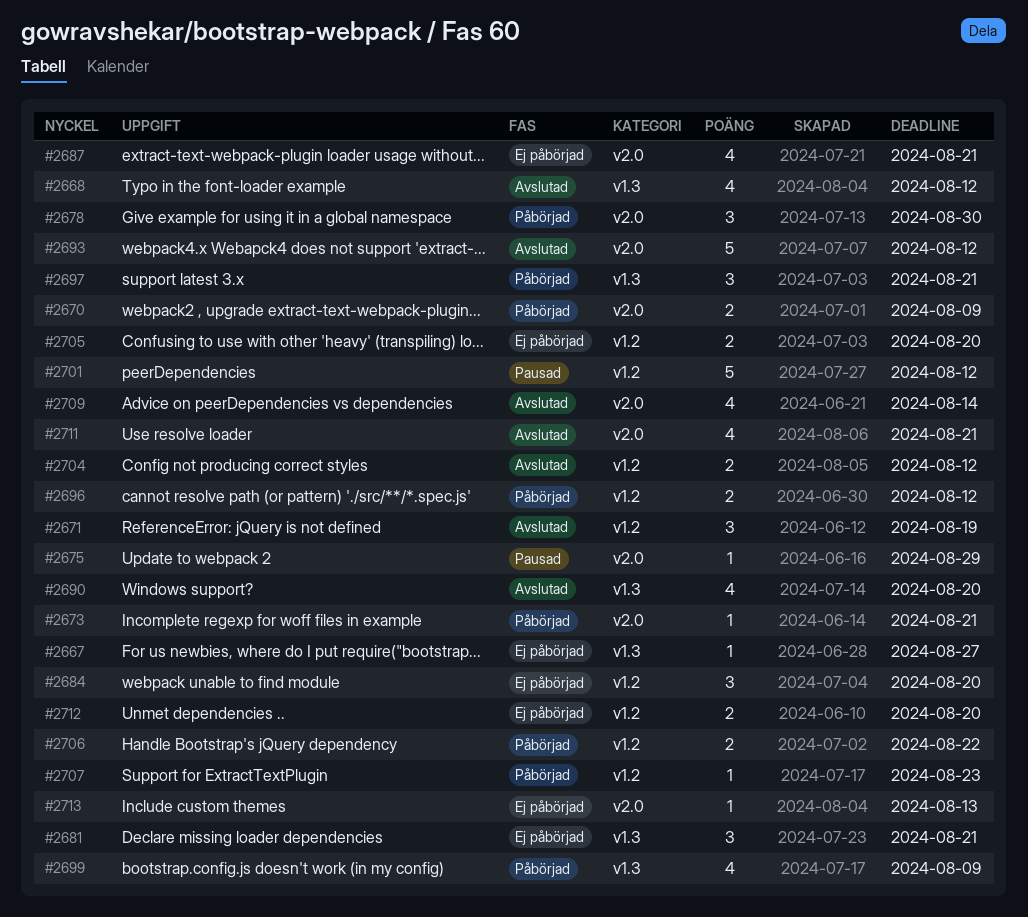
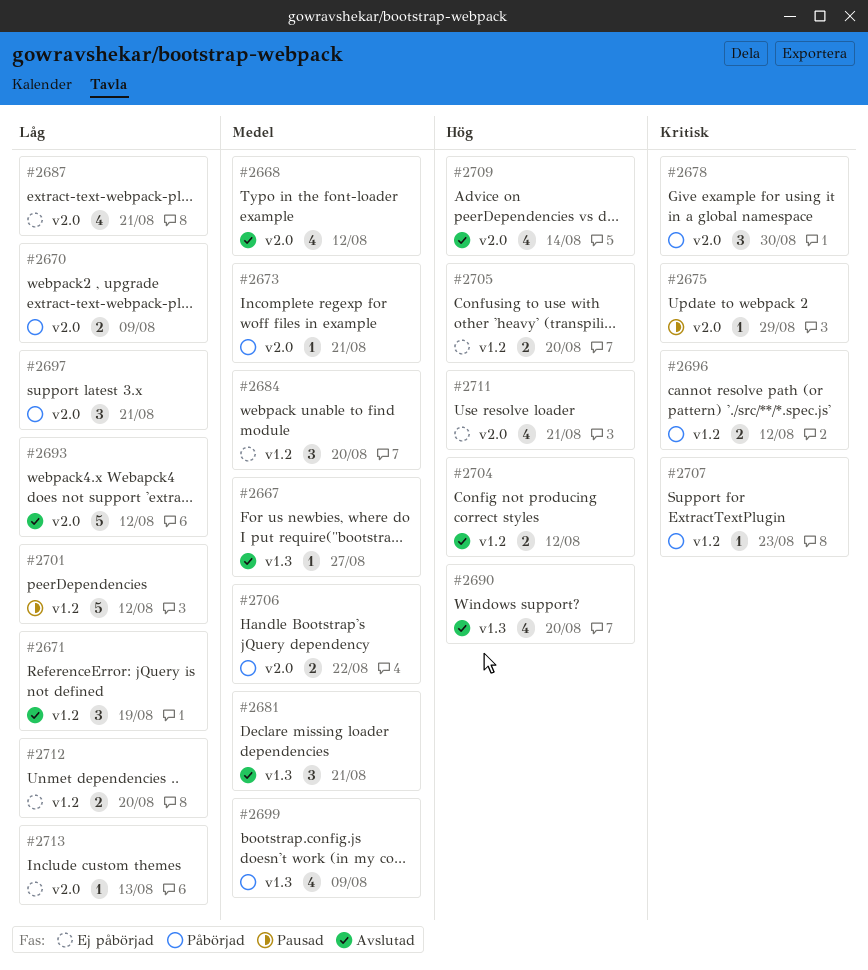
#2667, status: Ej påbörjad -> Avslutad
#2668, label: v1.3 -> v2.0
#2681, status: Ej påbörjad -> Avslutad
#2697, label: v1.3 -> v2.0
#2706, label: v1.2 -> v2.0
#2711, status: Avslutad -> Ej påbörjad

